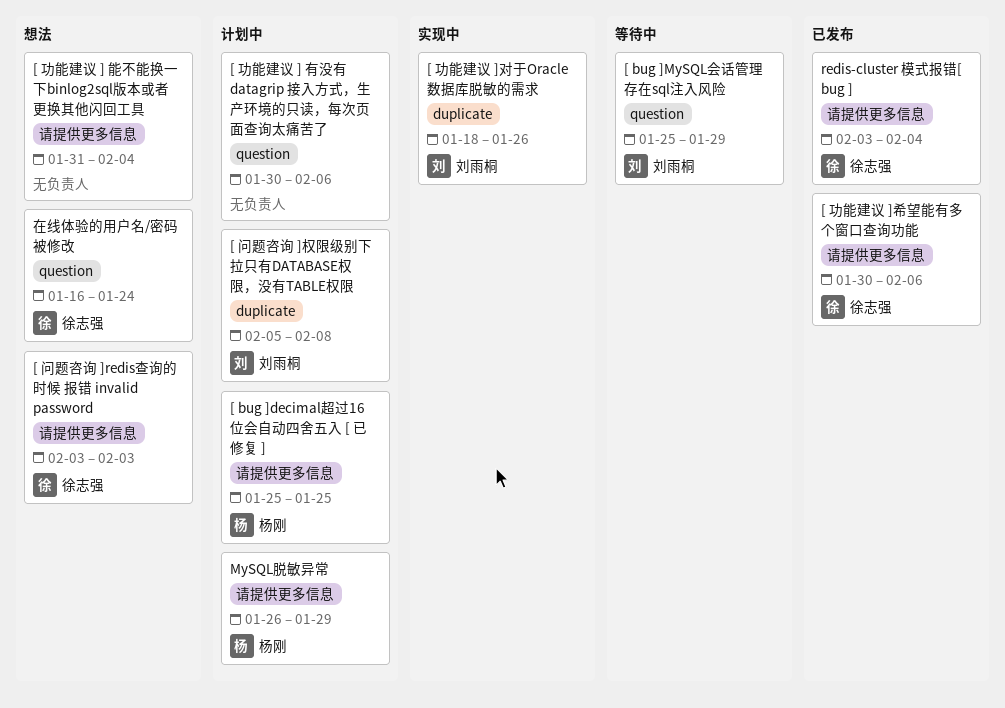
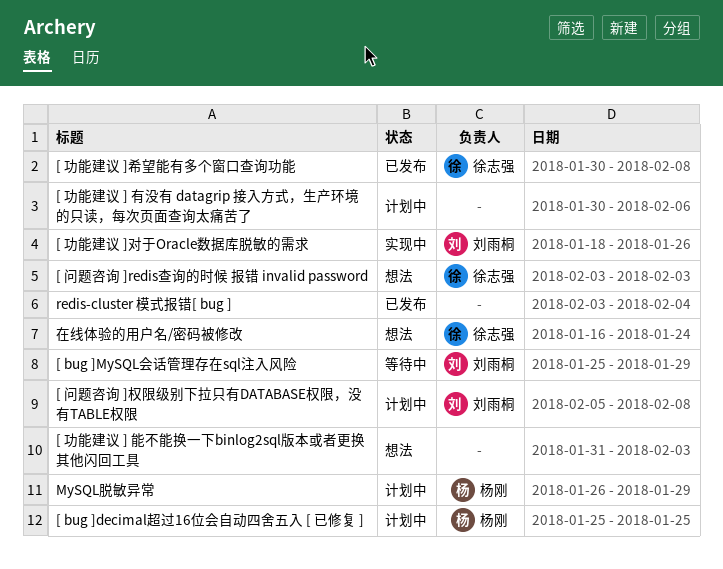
[ 功能建议 ] 能不能换一下binlog2sql版本或者更换其他闪回工具, due: Feb 4 -> Feb 3
[ 功能建议 ]希望能有多个窗口查询功能, due: Feb 6 -> Feb 8
redis-cluster 模式报错[ bug ], owner: 徐志强 -> none

